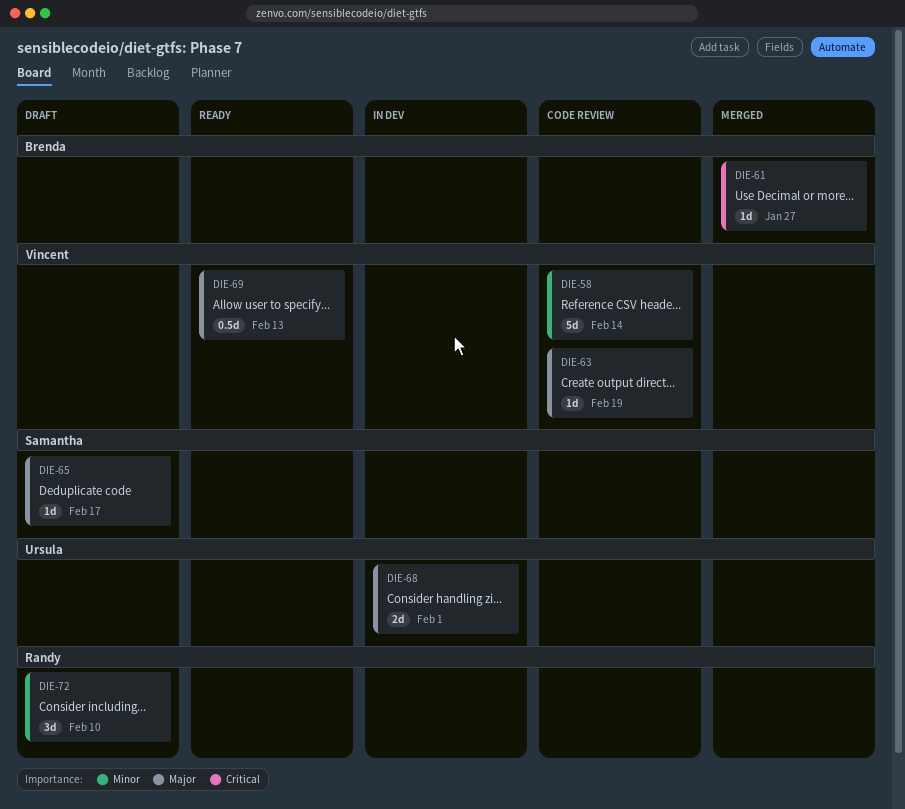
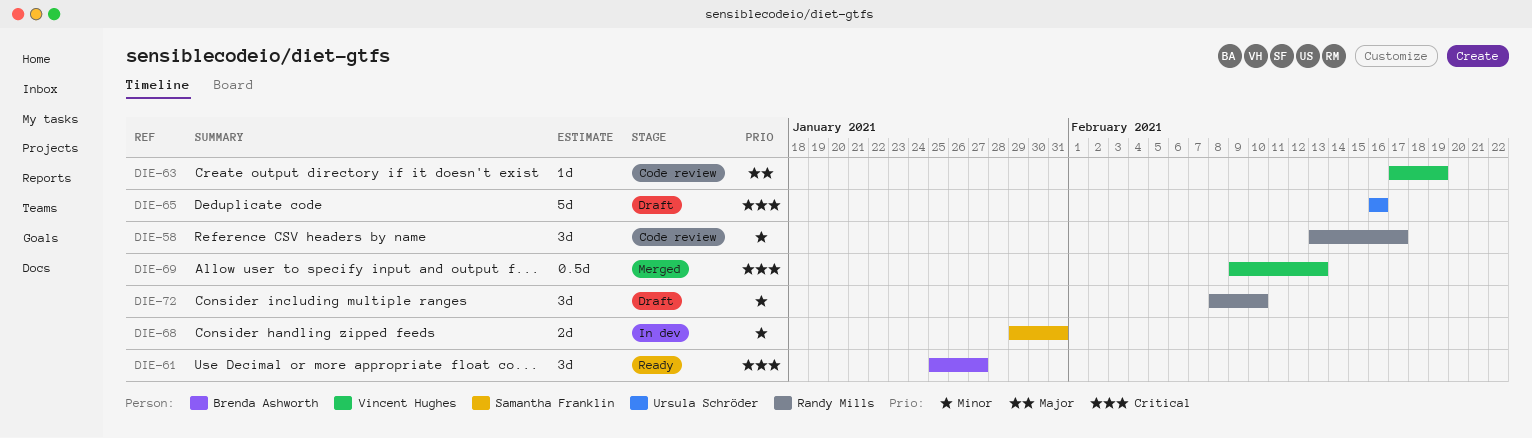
DIE-58, owner: Vincent Hughes -> Randy Mills
DIE-58, estimate: 5d -> 3d
DIE-58, due: Feb 14 -> Feb 17
DIE-61, status: Merged -> Ready
DIE-61, estimate: 1d -> 3d
DIE-65, owner: Samantha Franklin -> Ursula Schröder
DIE-65, priority: Major -> Critical
DIE-65, estimate: 1d -> 5d
DIE-65, due: Feb 17 -> Feb 16
DIE-68, owner: Ursula Schröder -> Samantha Franklin
DIE-68, priority: Major -> Minor
DIE-68, due: Feb 1 -> Jan 31
DIE-69, status: Ready -> Merged
DIE-69, priority: Major -> Critical

